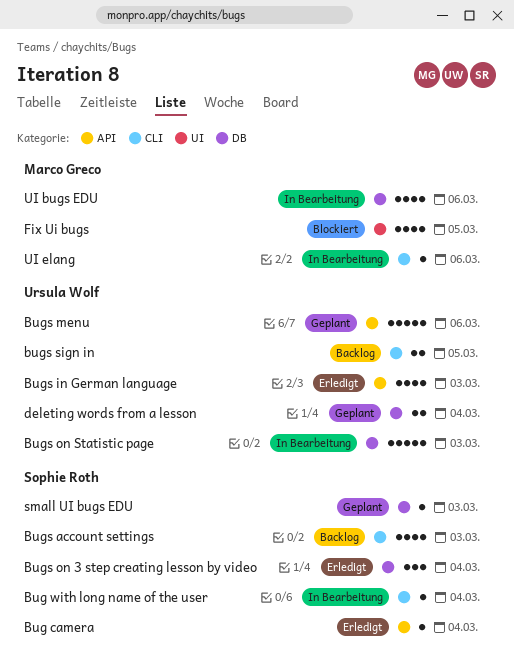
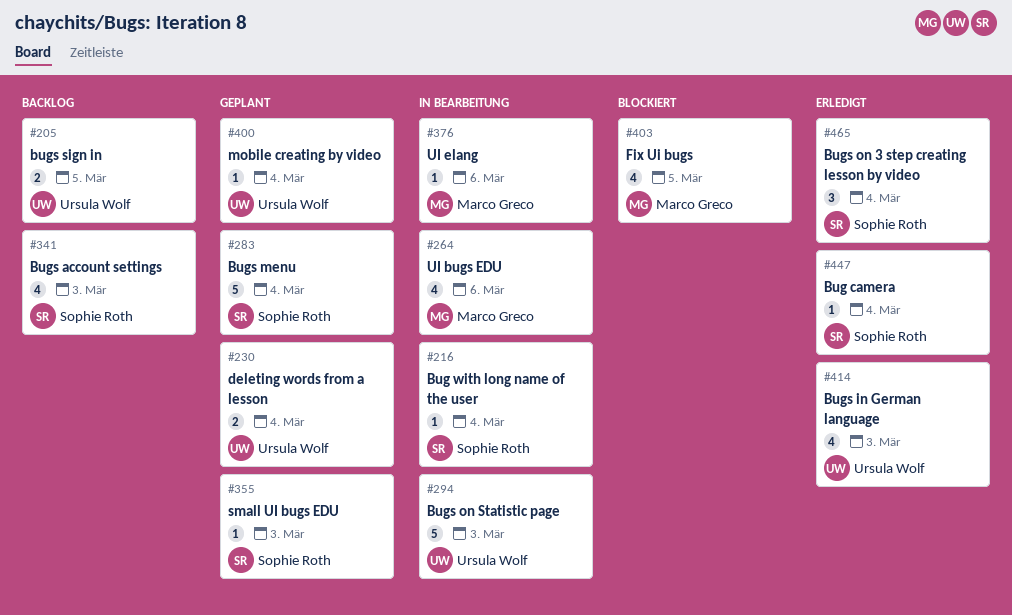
Bugs menu, owner: Ursula Wolf -> Sophie Roth
Bugs menu, due: Mar 6 -> Mar 4
mobile creating by video: none -> present

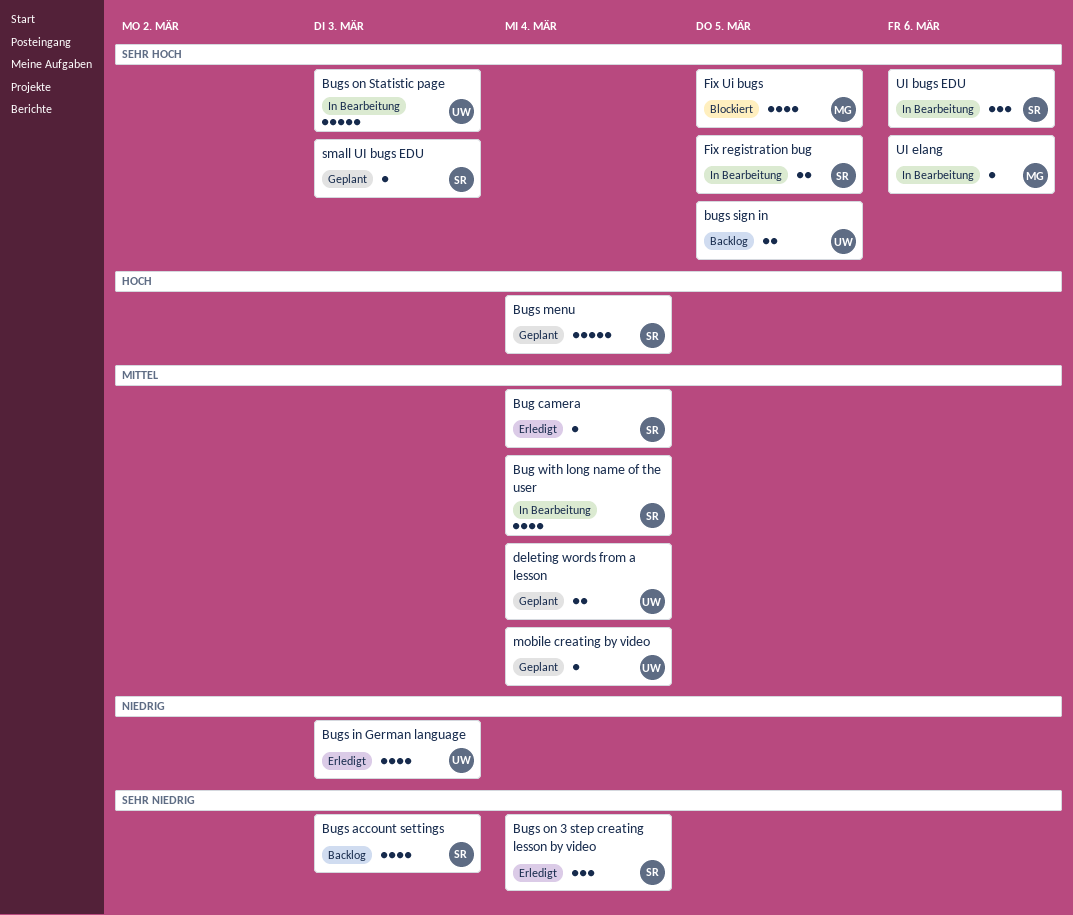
Bug with long name of the user, estimate: 1 -> 4
Fix registration bug: none -> present
UI bugs EDU, owner: Marco Greco -> Sophie Roth
UI bugs EDU, estimate: 4 -> 3

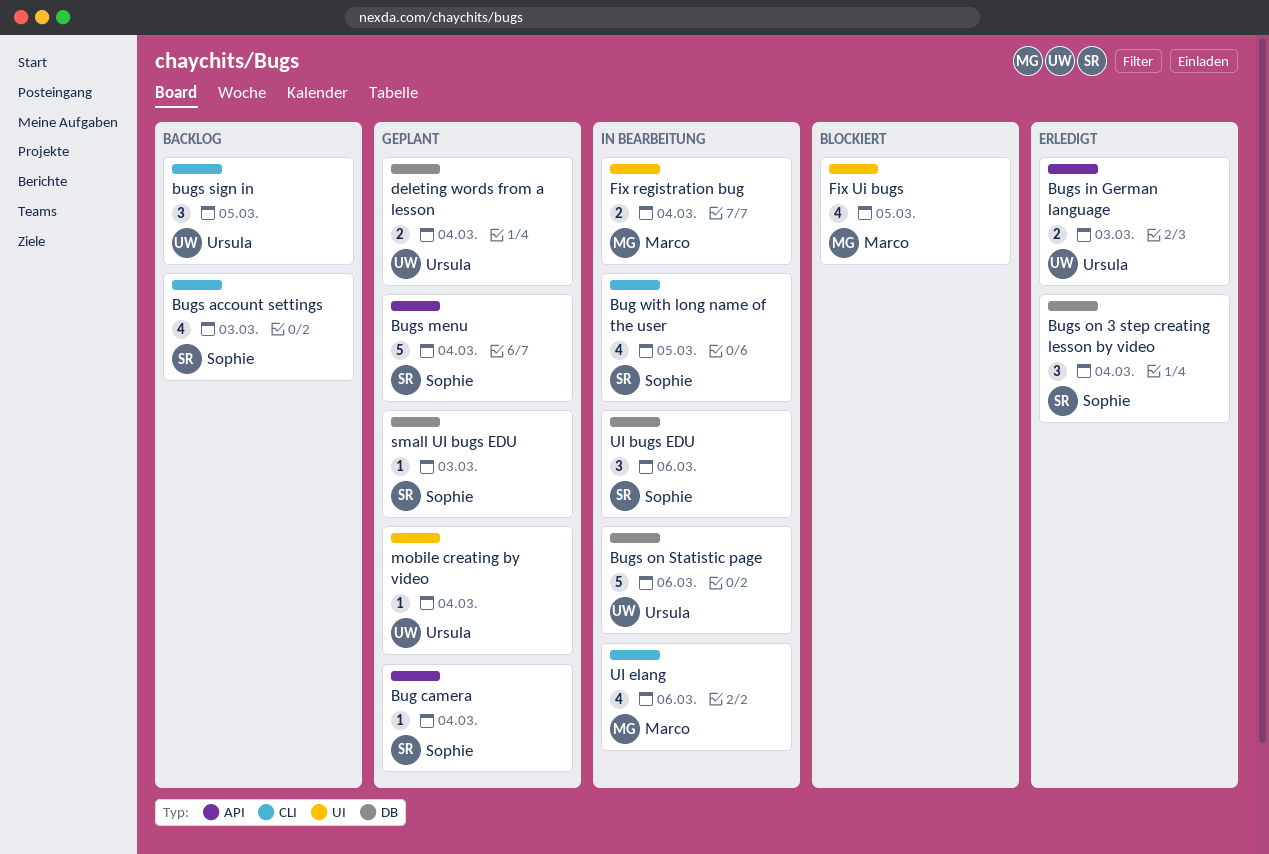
Bug camera, status: Erledigt -> Geplant
Bug with long name of the user, due: Mar 4 -> Mar 5
Bugs in German language, estimate: 4 -> 2
Bugs on Statistic page, due: Mar 3 -> Mar 6
bugs sign in, estimate: 2 -> 3
Fix registration bug, owner: Sophie -> Marco
Fix registration bug, due: Mar 5 -> Mar 4
UI elang, estimate: 1 -> 4

